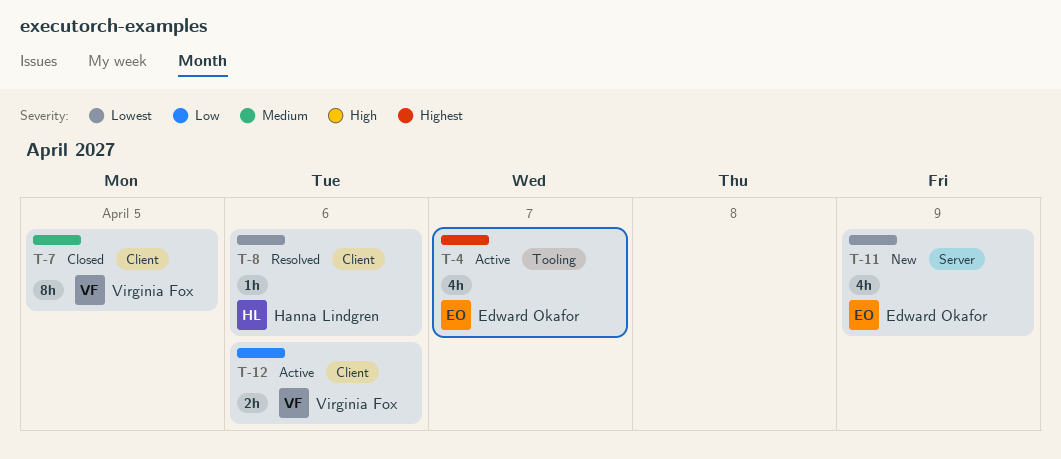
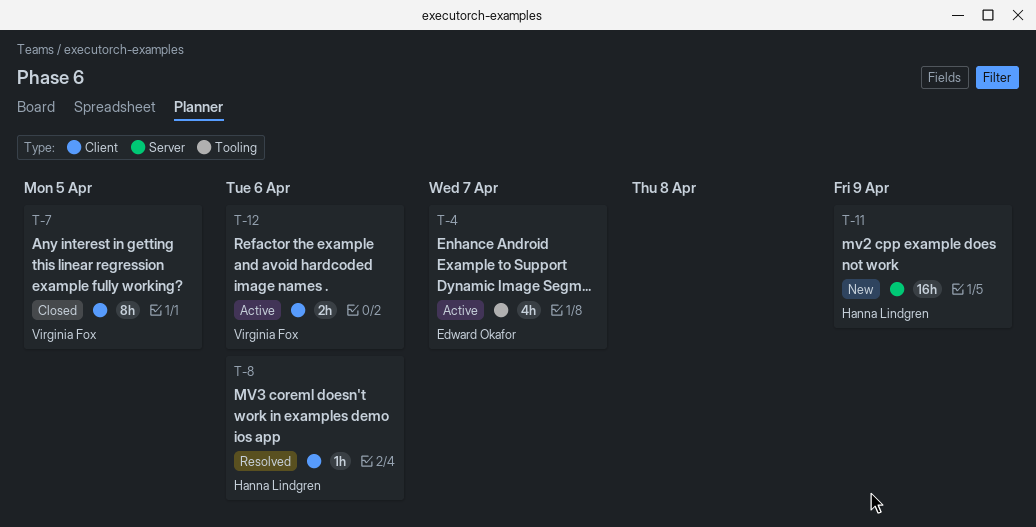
T-11, owner: Edward Okafor -> Hanna Lindgren
T-11, estimate: 4h -> 16h

